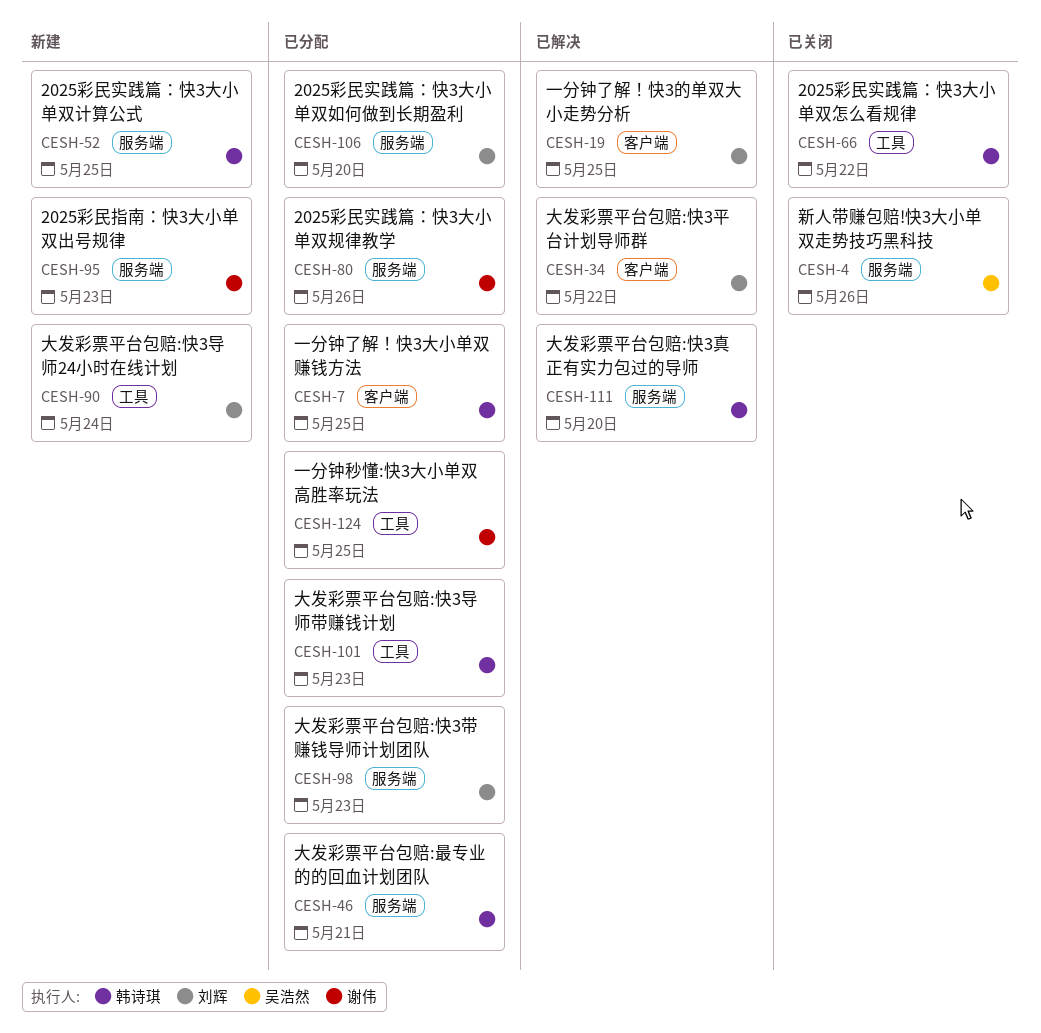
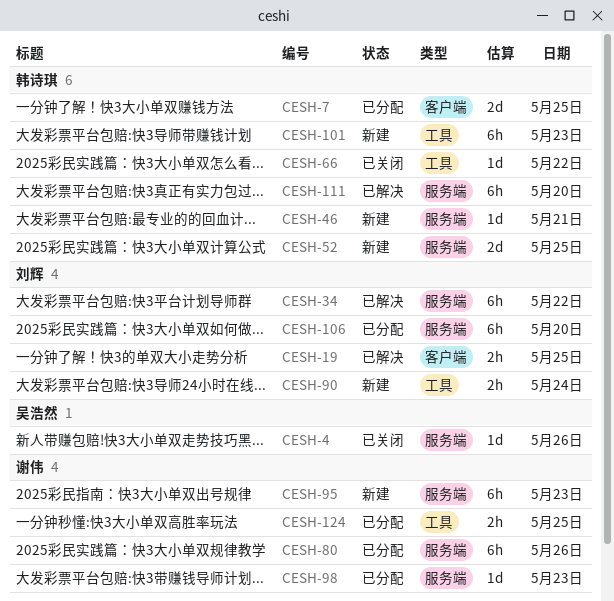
CESH-34, label: 客户端 -> 服务端
CESH-46, status: 已分配 -> 新建
CESH-98, owner: 刘辉 -> 谢伟
CESH-101, status: 已分配 -> 新建

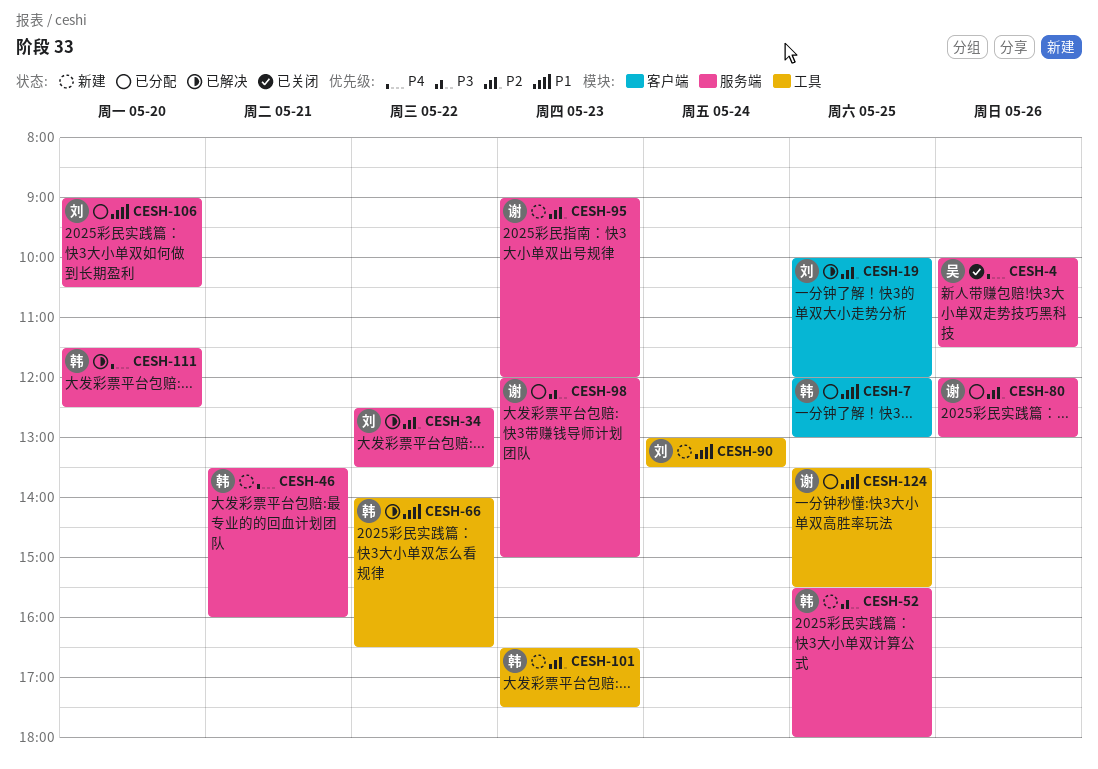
CESH-66, status: 已关闭 -> 已解决

